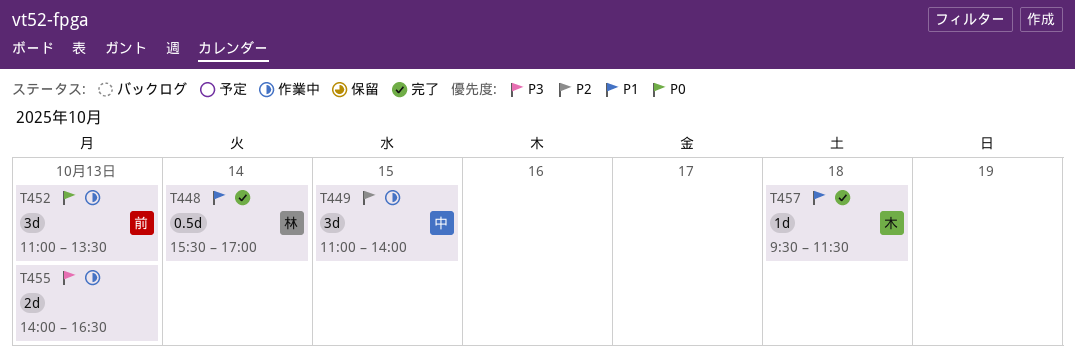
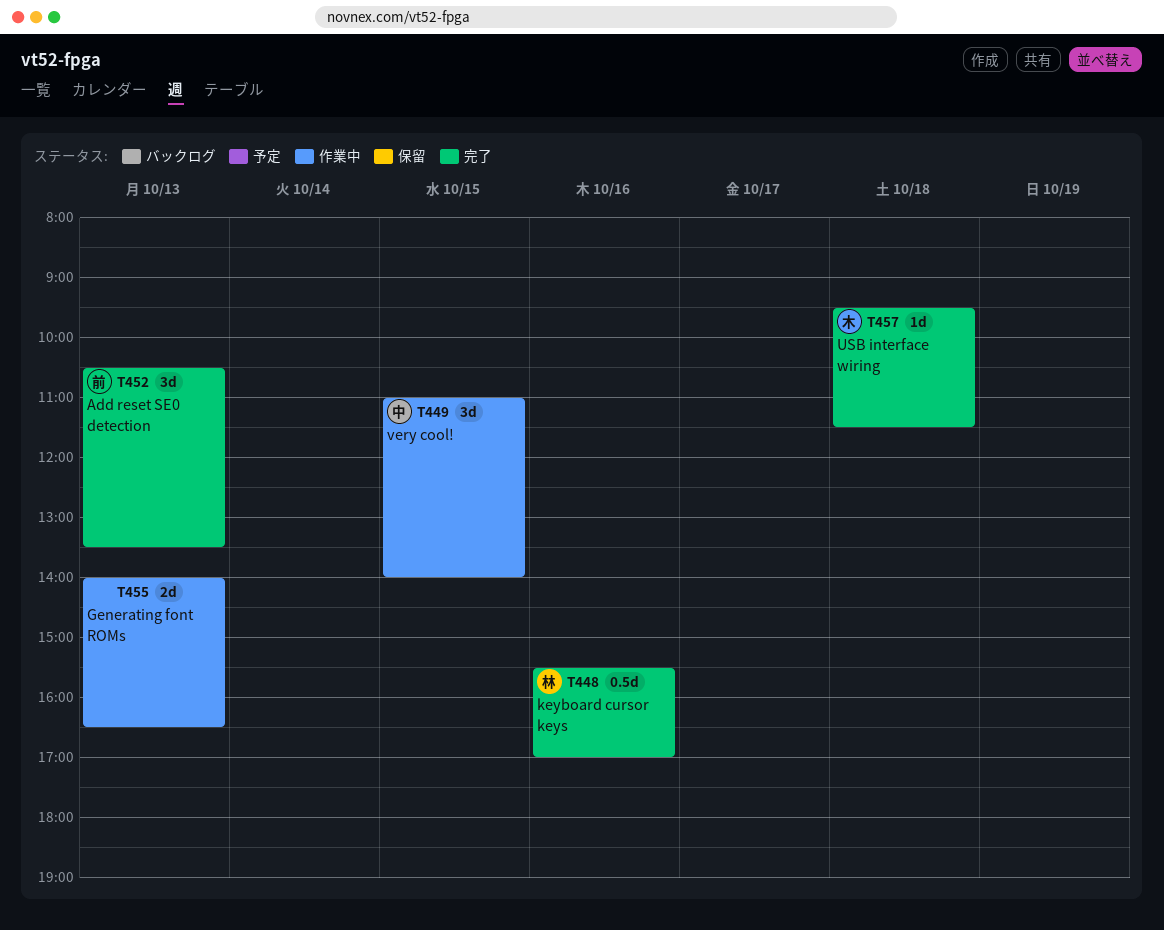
T448, day: Oct 14 -> Oct 16
T452, status: 作業中 -> 完了
T452, begins: 11:00 -> 10:30

